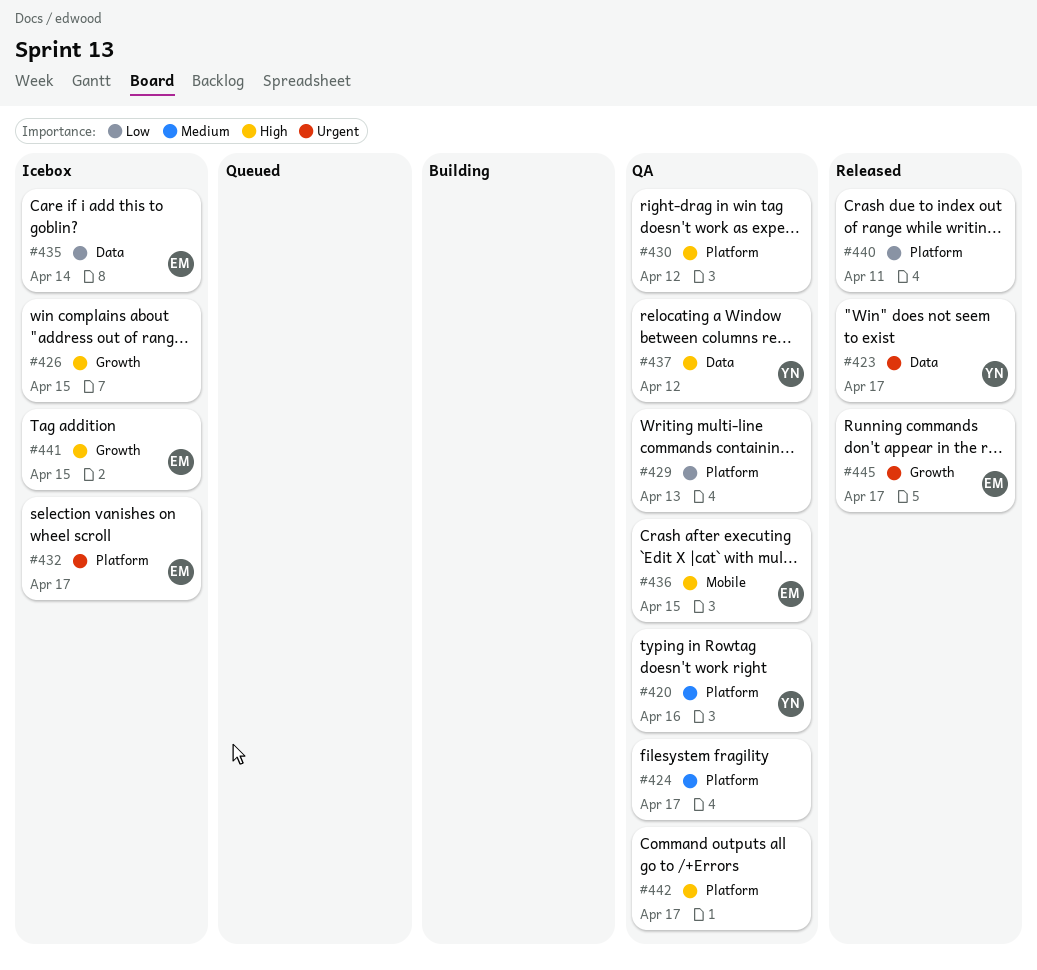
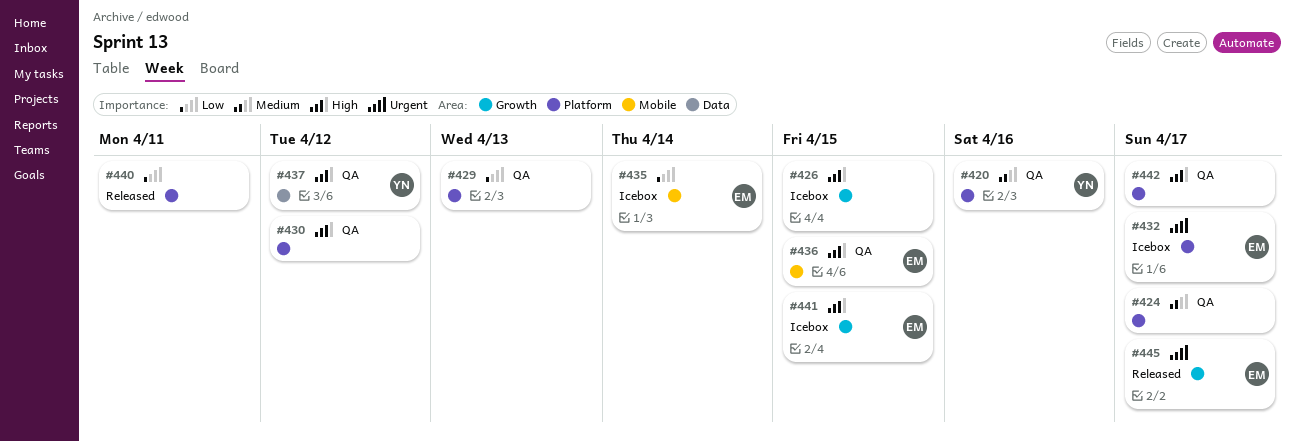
#423: present -> none
#435, label: Data -> Mobile

